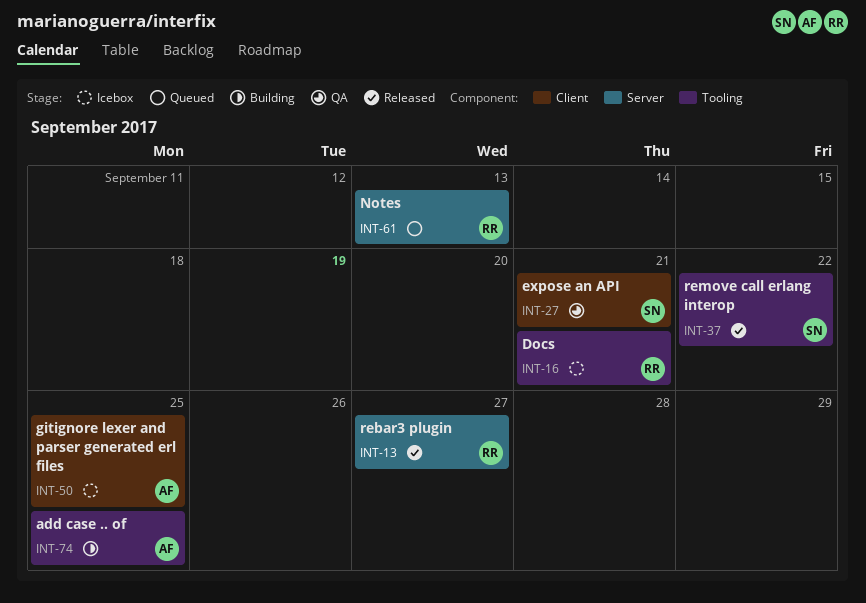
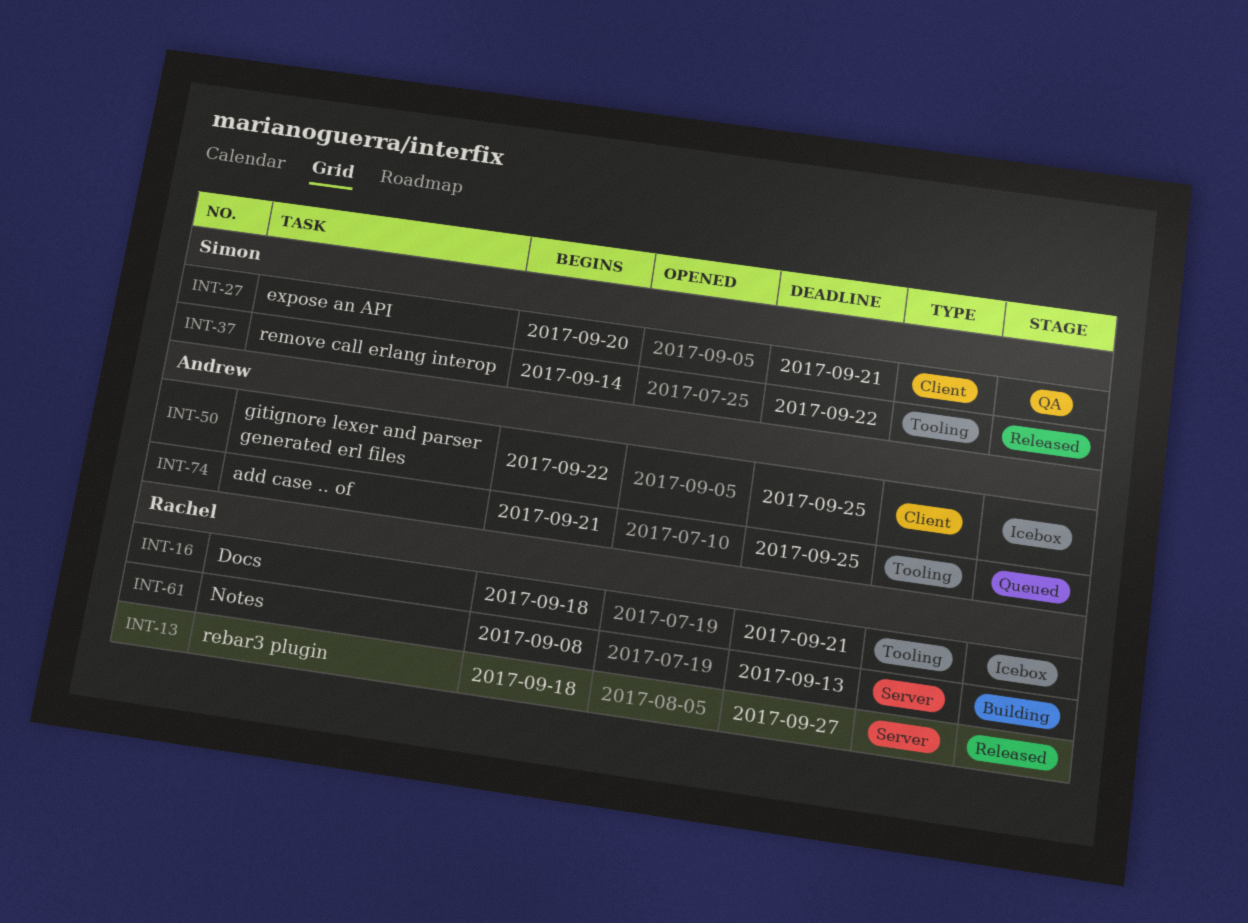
INT-61, status: Queued -> Building
INT-74, status: Building -> Queued

